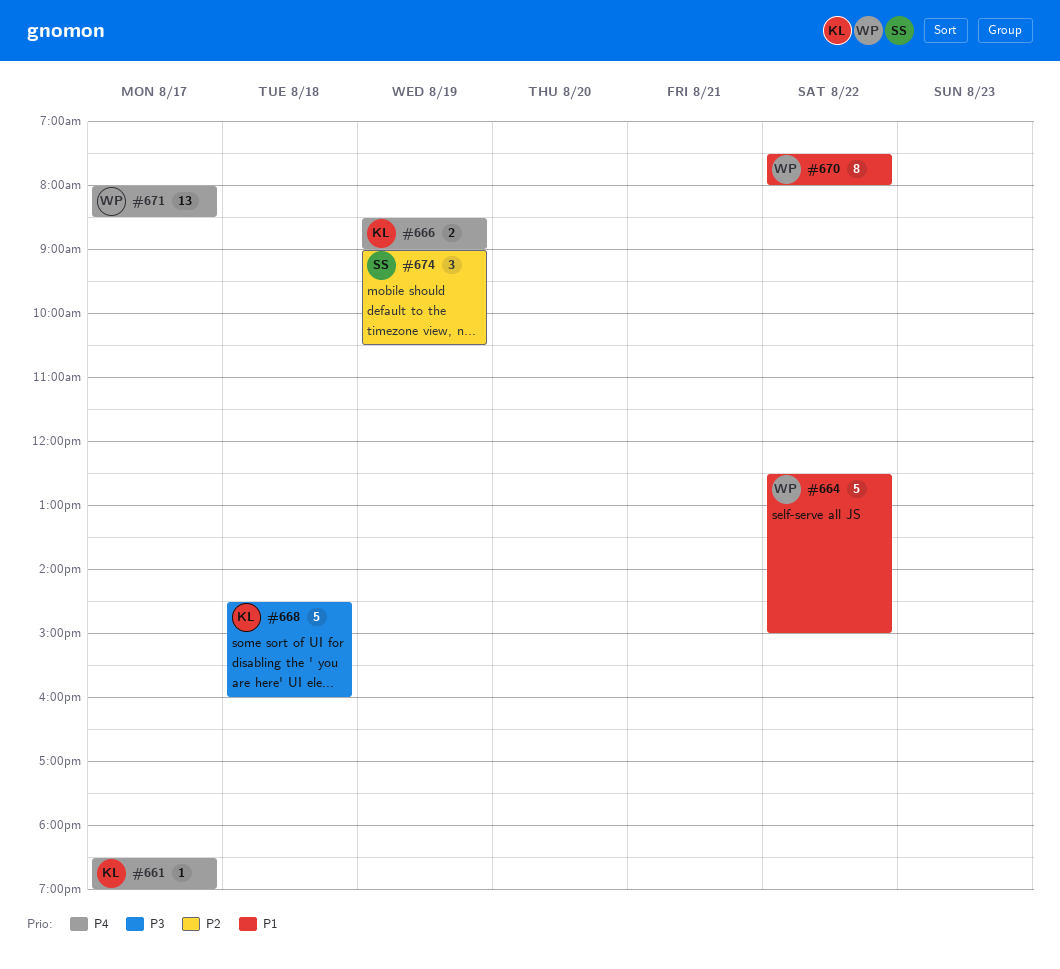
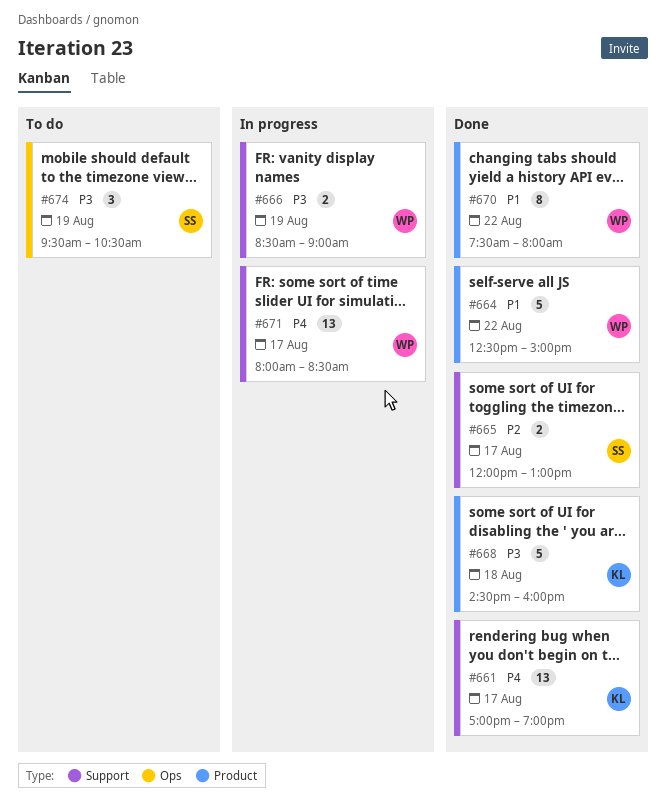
#661, estimate: 1 -> 13
#661, begins: 18:30 -> 17:00
#665: none -> present
#666, owner: KL -> WP
#666, priority: P4 -> P3
#674, priority: P2 -> P3
#674, begins: 09:00 -> 09:30

